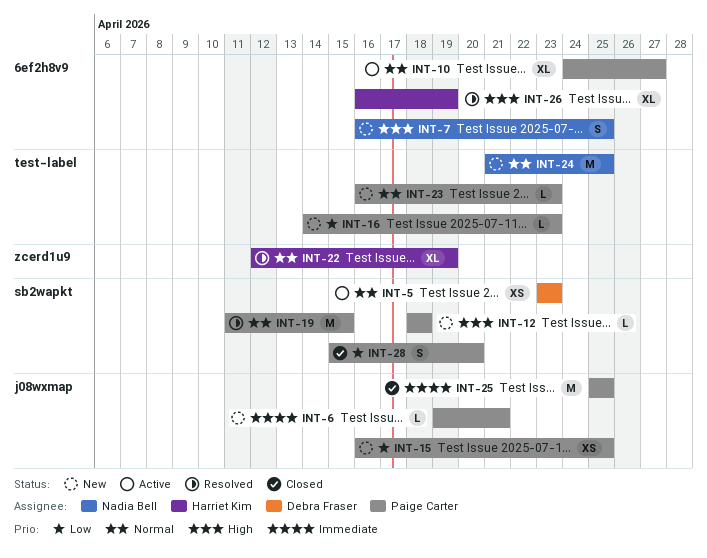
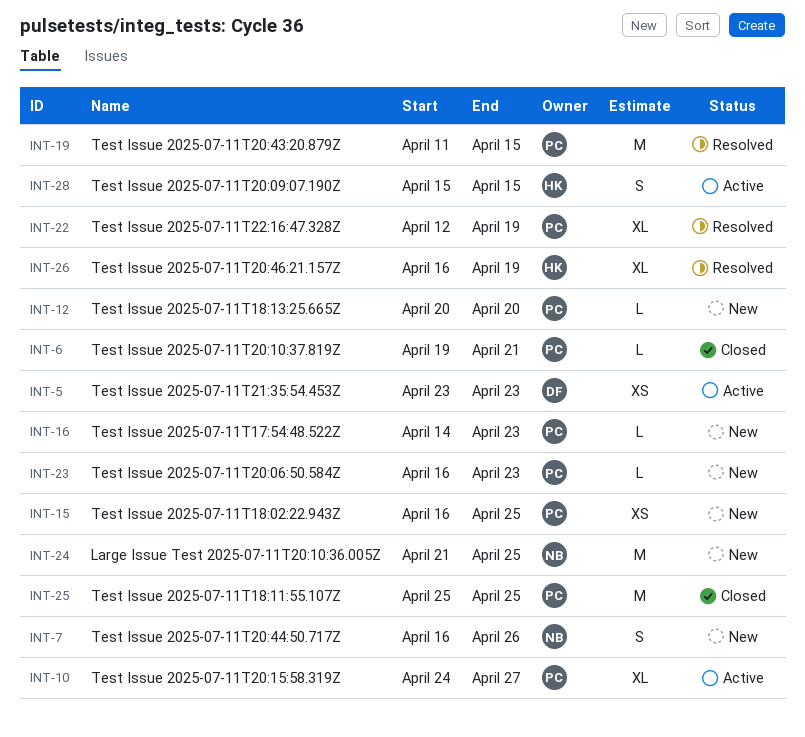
INT-6, status: New -> Closed
INT-7, due: Apr 25 -> Apr 26
INT-12, start: Apr 18 -> Apr 20
INT-12, due: Apr 18 -> Apr 20
INT-22, owner: Harriet Kim -> Paige Carter
INT-28, status: Closed -> Active
INT-28, owner: Paige Carter -> Harriet Kim
INT-28, due: Apr 20 -> Apr 15

